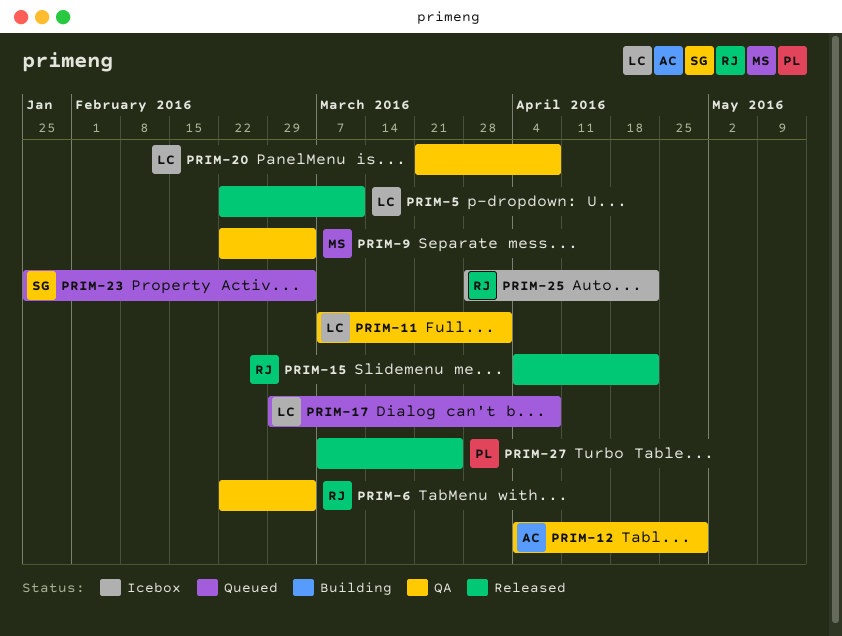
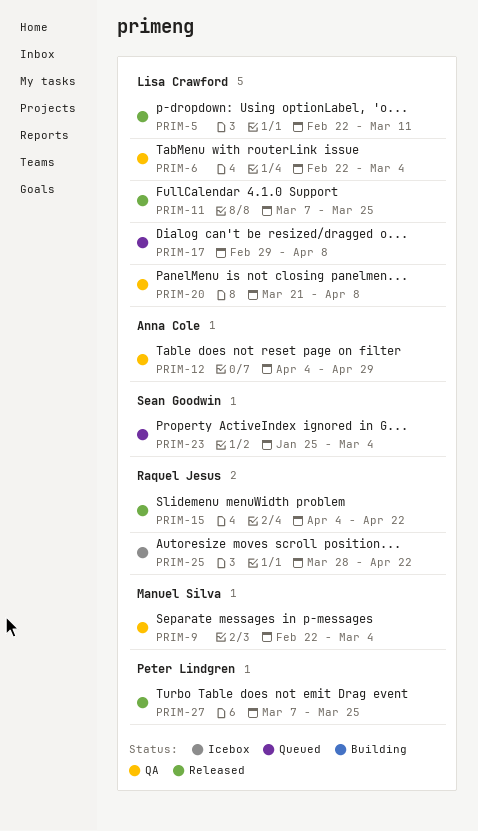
PRIM-6, owner: Raquel Jesus -> Lisa Crawford
PRIM-11, status: QA -> Released
PRIM-11, due: Apr 1 -> Mar 25

